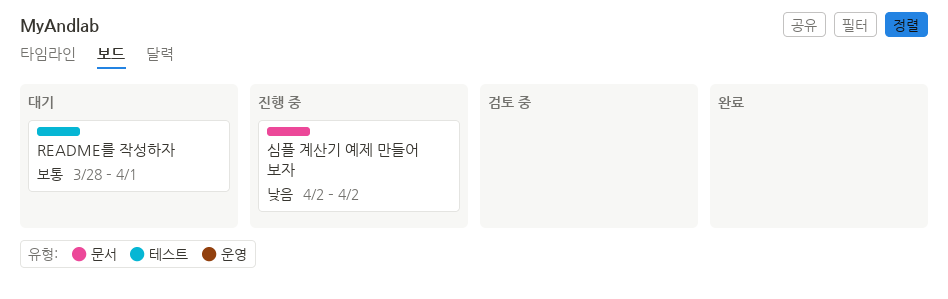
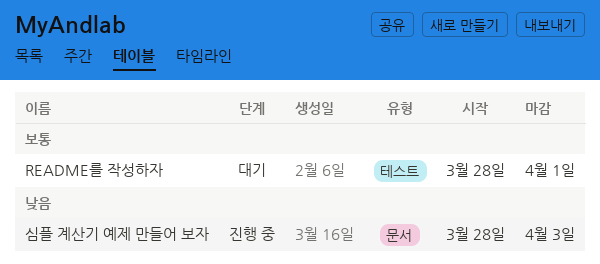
심플 계산기 예제 만들어 보자, start: Apr 2 -> Mar 28
심플 계산기 예제 만들어 보자, due: Apr 2 -> Apr 3

